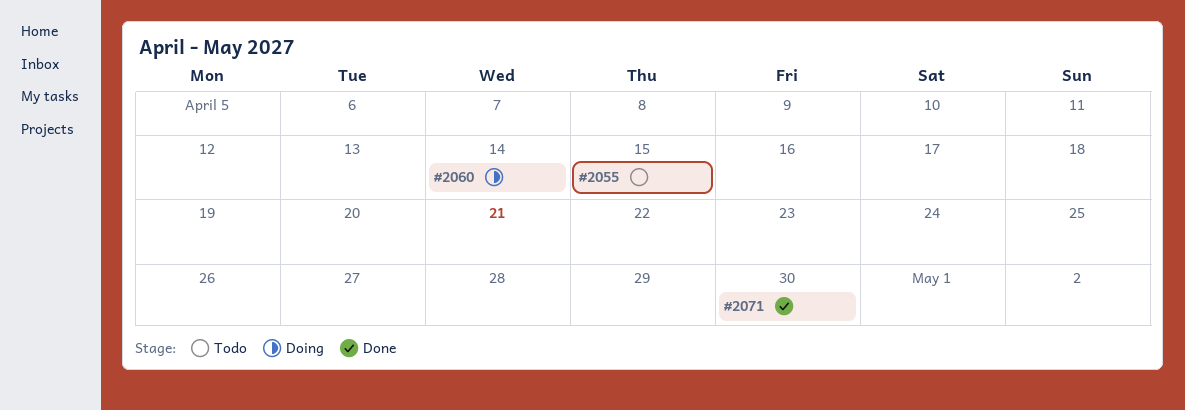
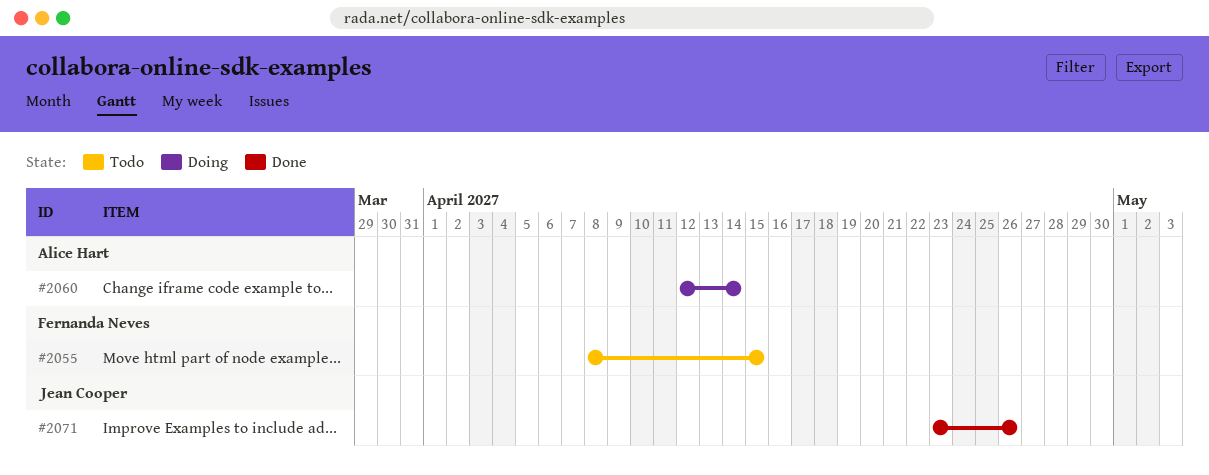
#2071, due: Apr 30 -> Apr 26

